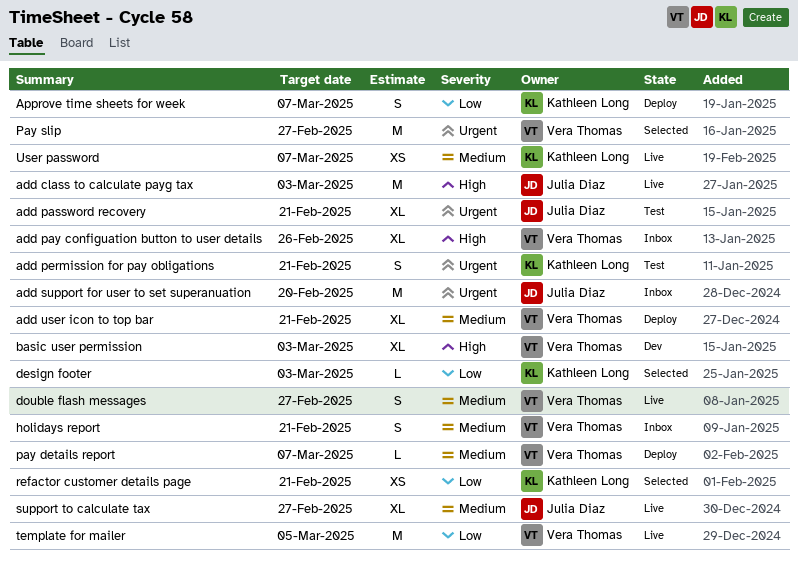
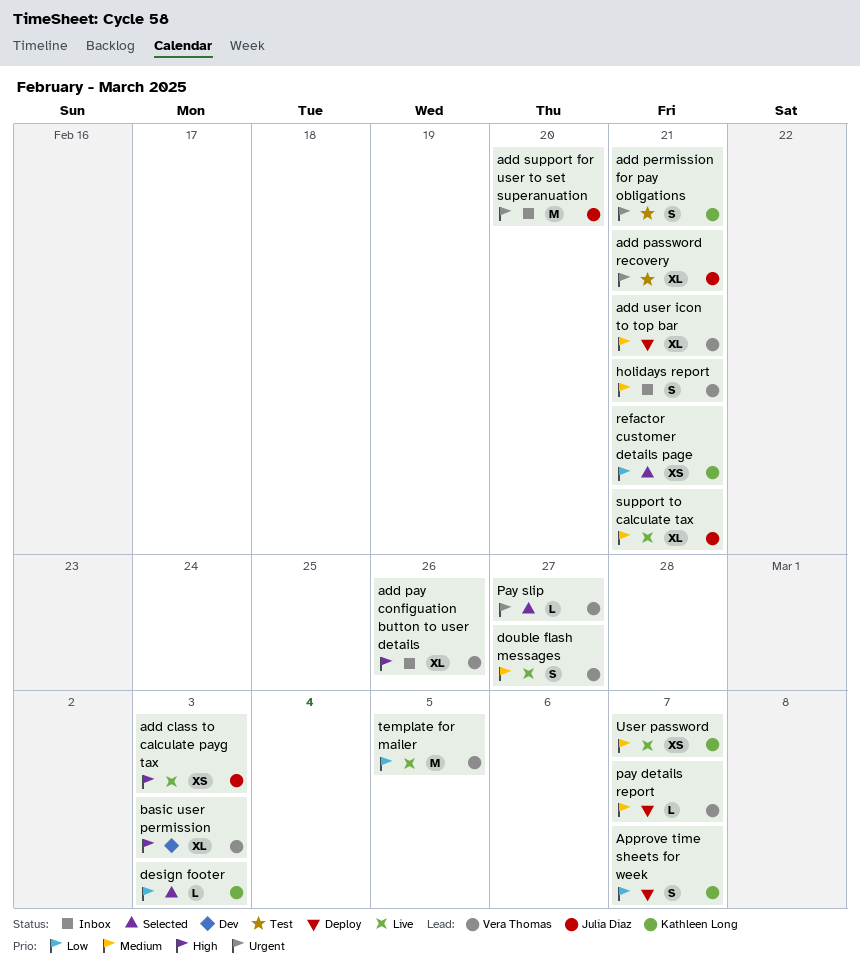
add class to calculate payg tax, estimate: M -> XS
Pay slip, estimate: M -> L
support to calculate tax, due: Feb 27 -> Feb 21

